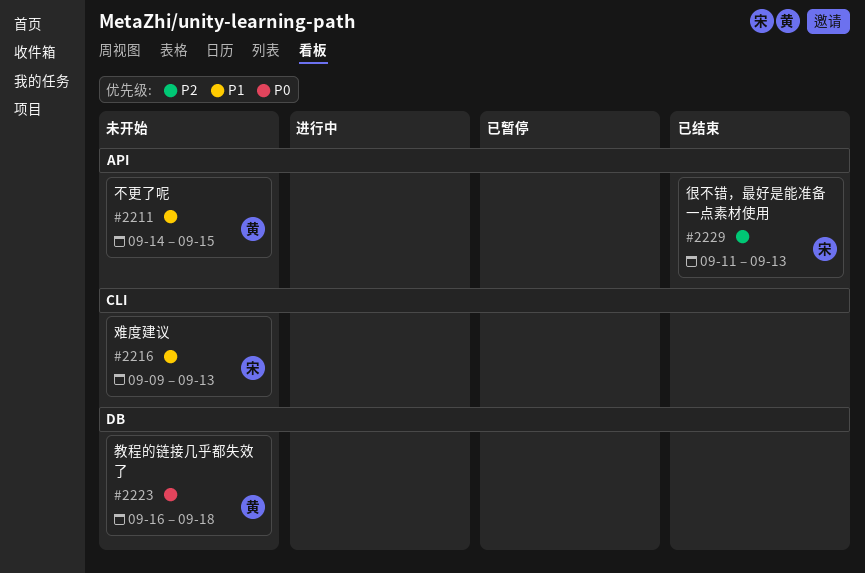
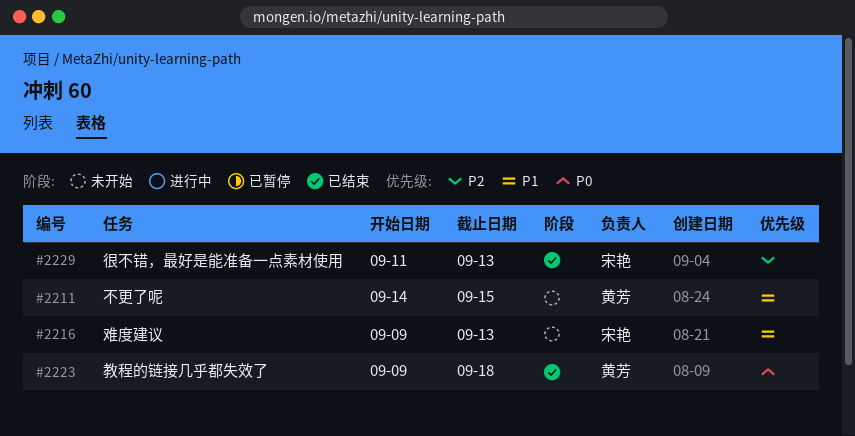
#2223, status: 未开始 -> 已结束
#2223, start: Sep 16 -> Sep 9

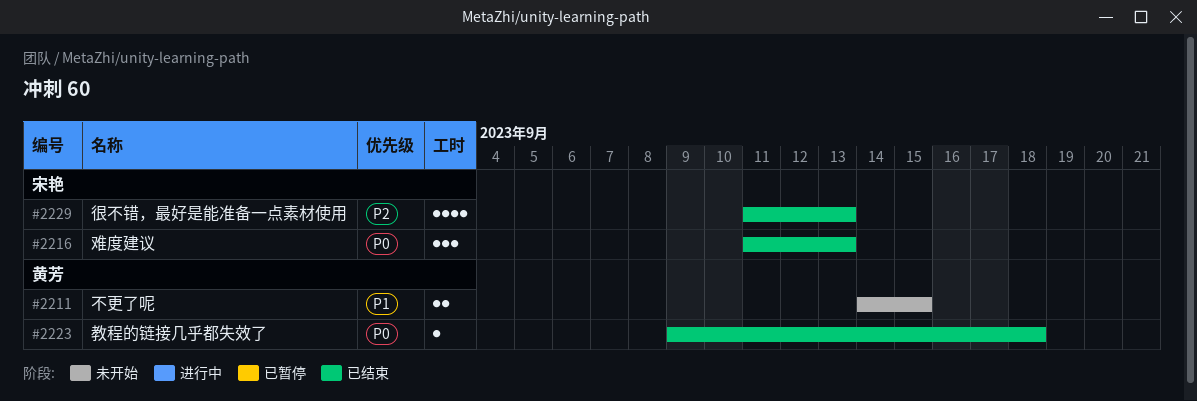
#2216, status: 未开始 -> 已结束
#2216, priority: P1 -> P0
#2216, start: Sep 9 -> Sep 11

